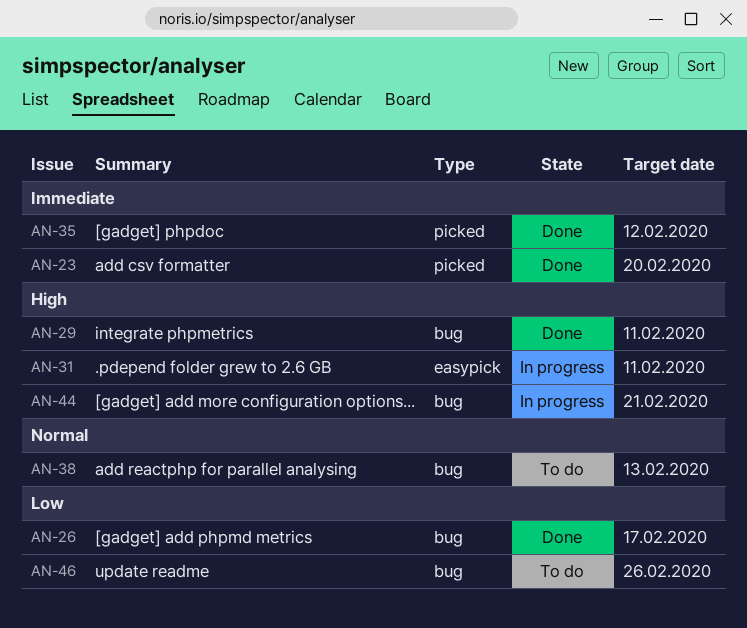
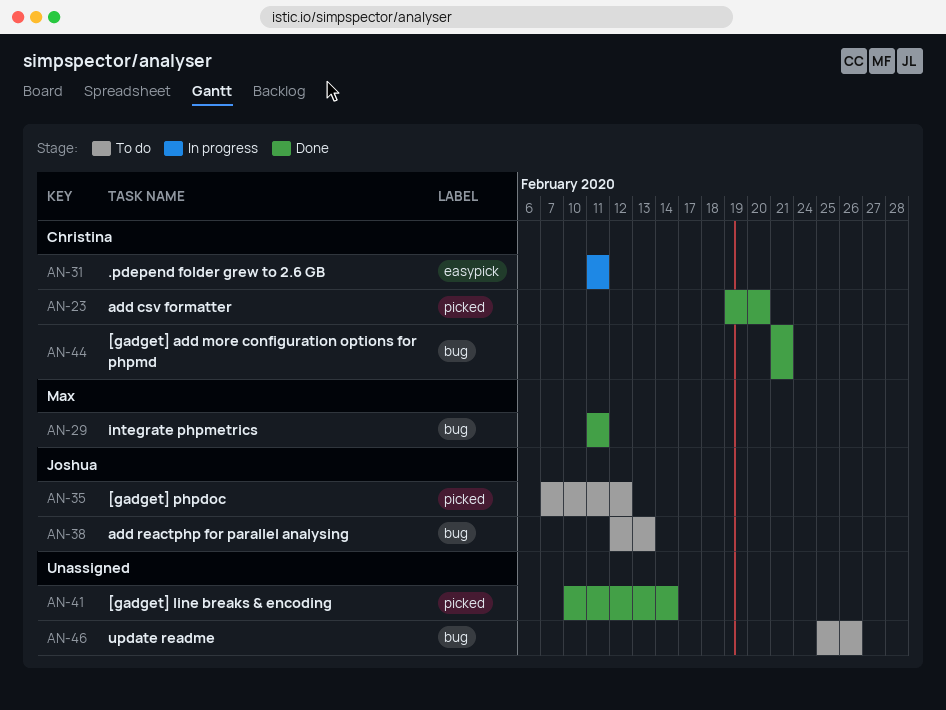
AN-26: present -> none
AN-35, status: Done -> To do
AN-41: none -> present
AN-44, status: In progress -> Done

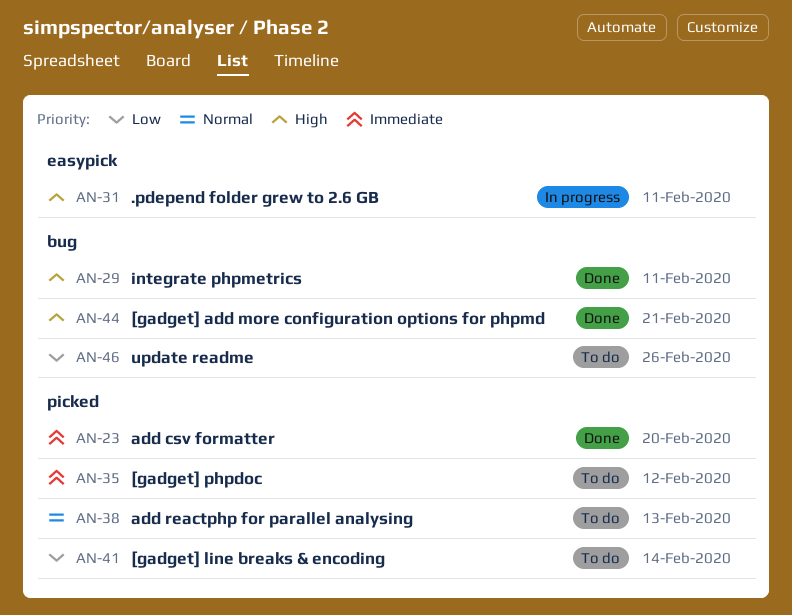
AN-38, label: bug -> picked
AN-41, status: Done -> To do

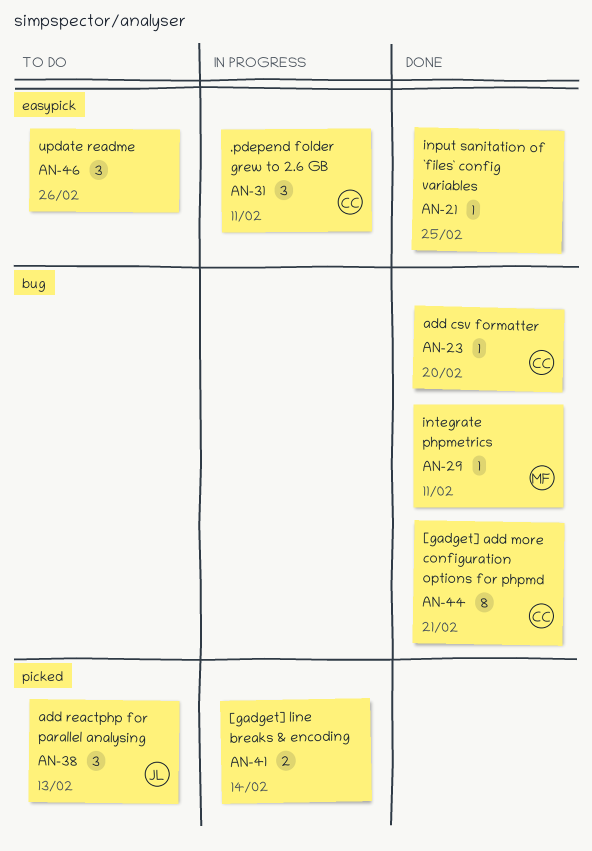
AN-21: none -> present
AN-23, label: picked -> bug
AN-35: present -> none
AN-41, status: To do -> In progress
AN-46, label: bug -> easypick

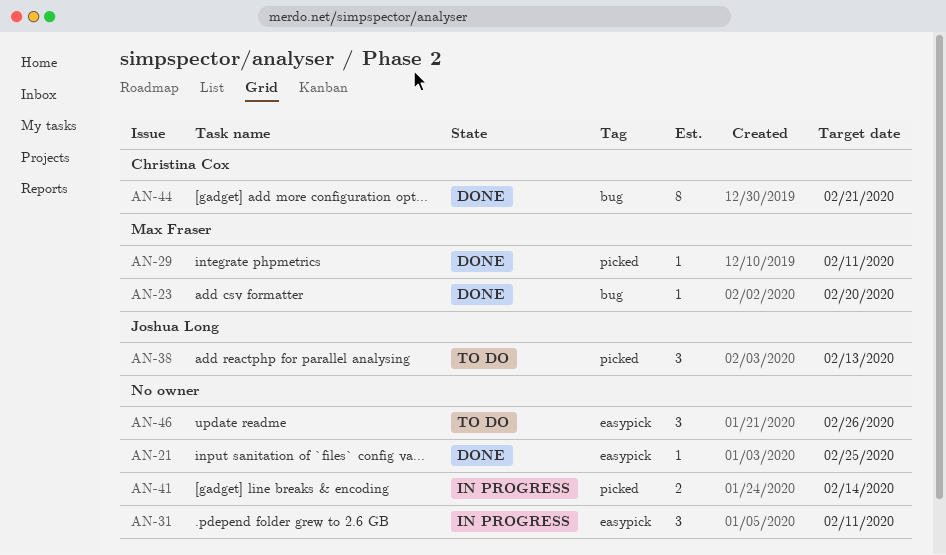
AN-23, owner: Christina Cox -> Max Fraser
AN-29, label: bug -> picked
AN-31, owner: Christina Cox -> none

